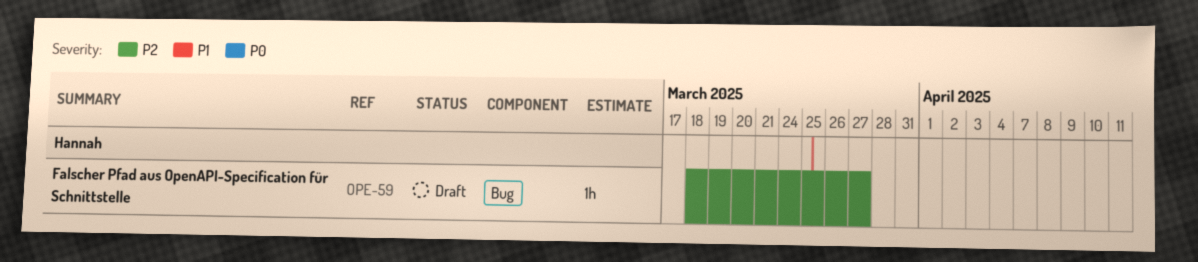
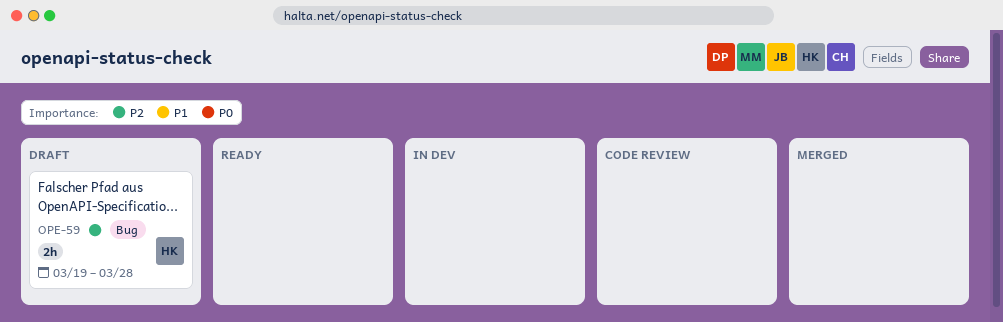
OPE-59, estimate: 1h -> 2h
OPE-59, start: Mar 18 -> Mar 19
OPE-59, due: Mar 27 -> Mar 28

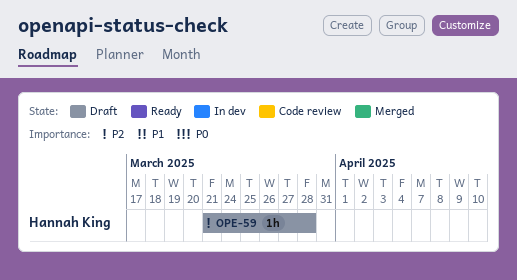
OPE-59, estimate: 2h -> 1h
OPE-59, start: Mar 19 -> Mar 21

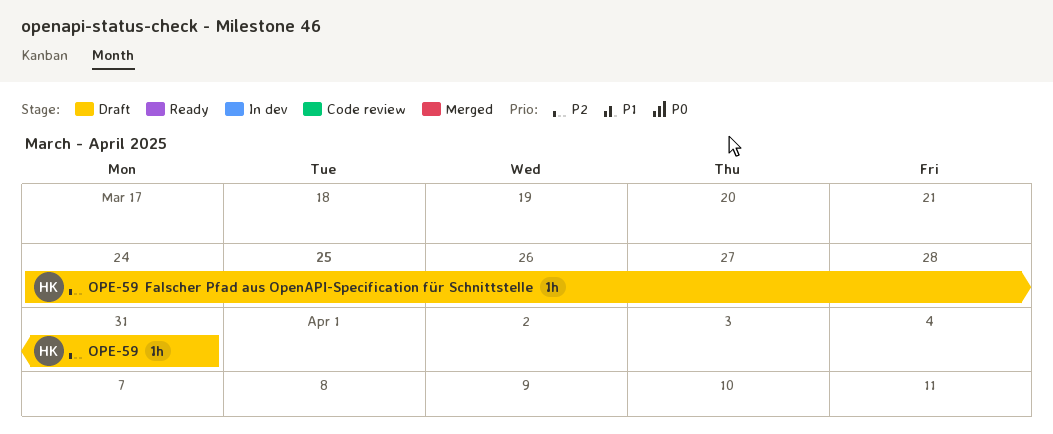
OPE-59, start: Mar 21 -> Mar 24
OPE-59, due: Mar 28 -> Mar 31

